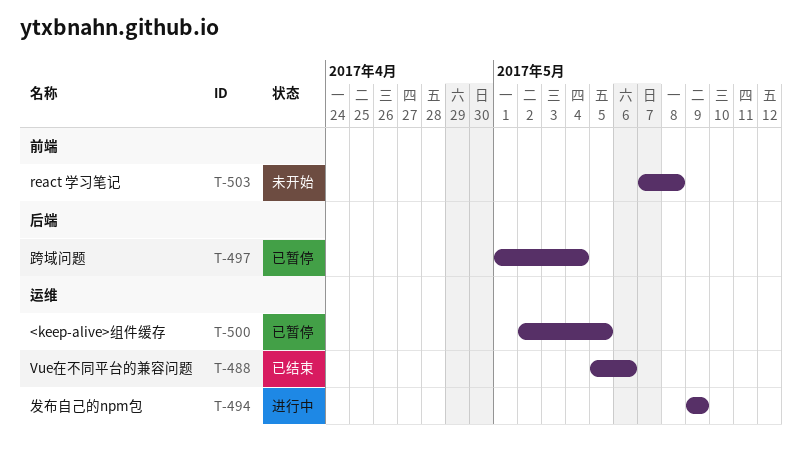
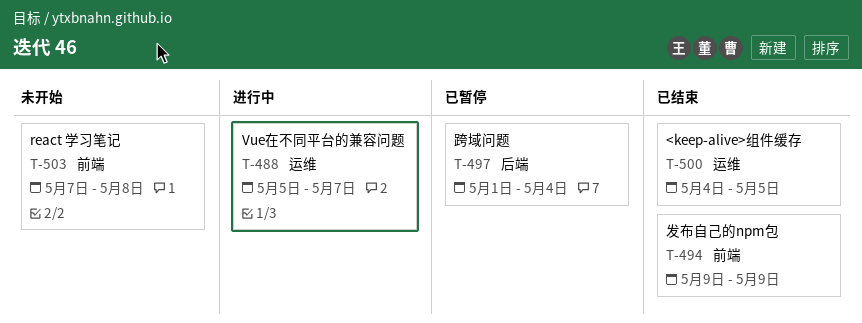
T-488, status: 已结束 -> 进行中
T-488, due: May 6 -> May 7
T-494, status: 进行中 -> 已结束
T-494, label: 运维 -> 前端
T-500, status: 已暂停 -> 已结束
T-500, start: May 2 -> May 4

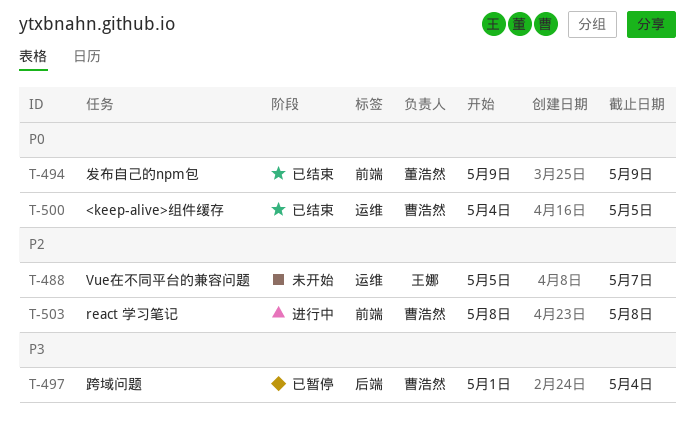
T-488, status: 进行中 -> 未开始
T-503, status: 未开始 -> 进行中
T-503, start: May 7 -> May 8

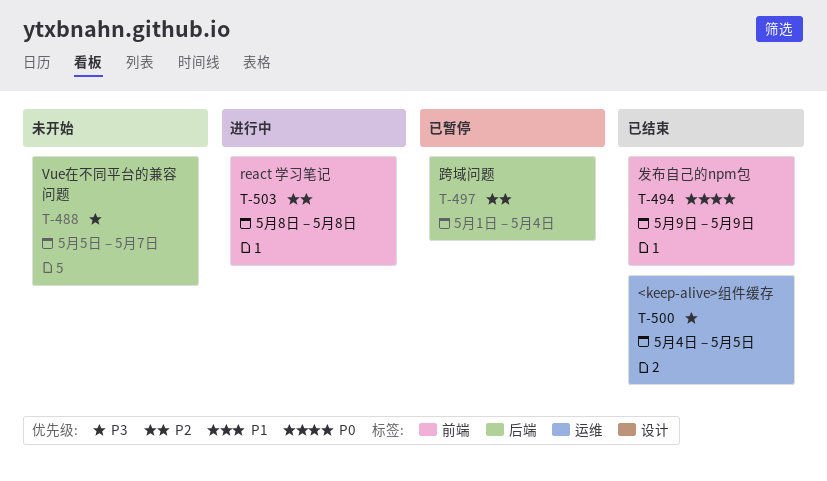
T-488, priority: P2 -> P3
T-488, label: 运维 -> 后端
T-497, priority: P3 -> P2
T-500, priority: P0 -> P3

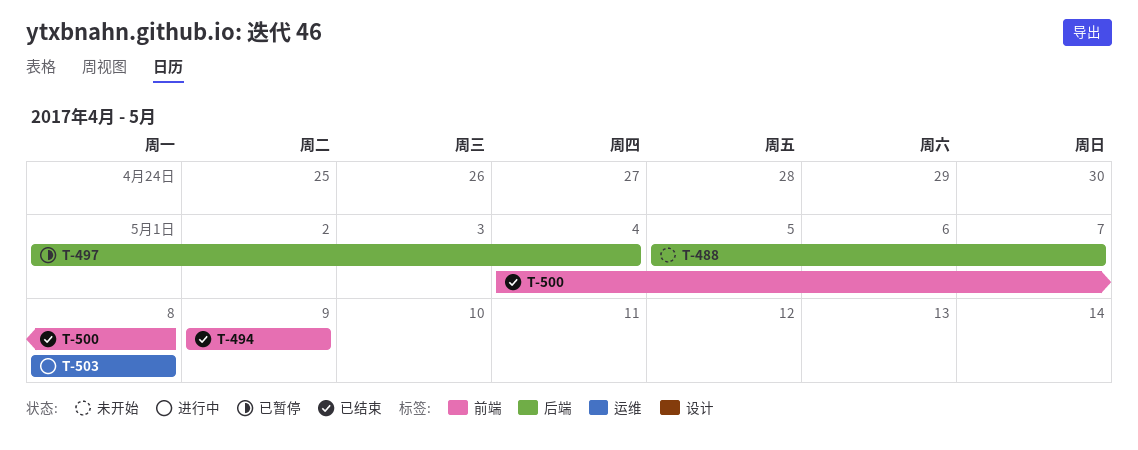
T-500, label: 运维 -> 前端
T-500, due: May 5 -> May 8
T-503, label: 前端 -> 运维

